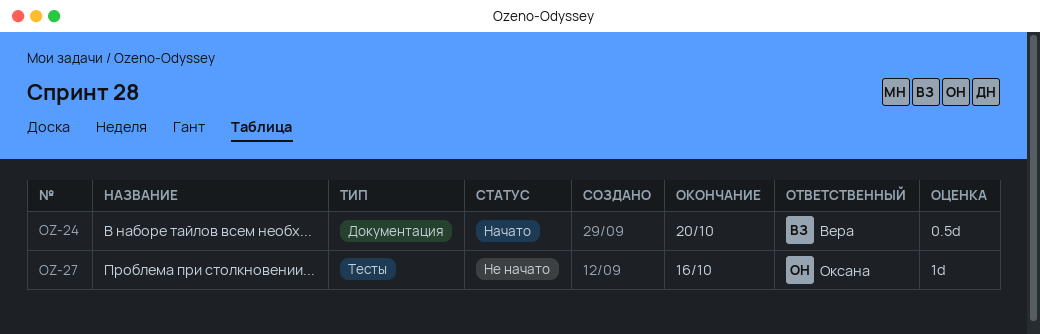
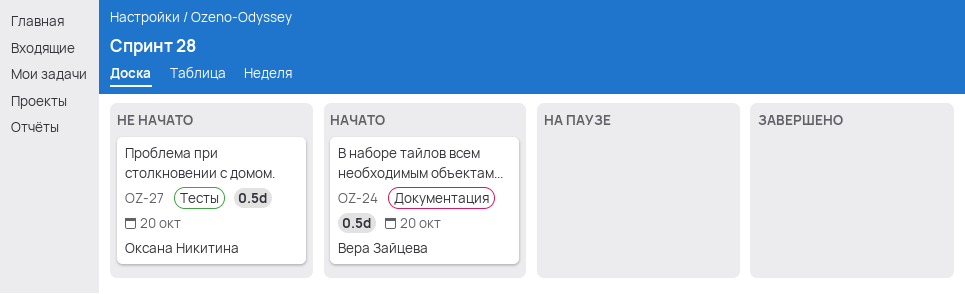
OZ-27, estimate: 1d -> 0.5d
OZ-27, due: Oct 16 -> Oct 20

